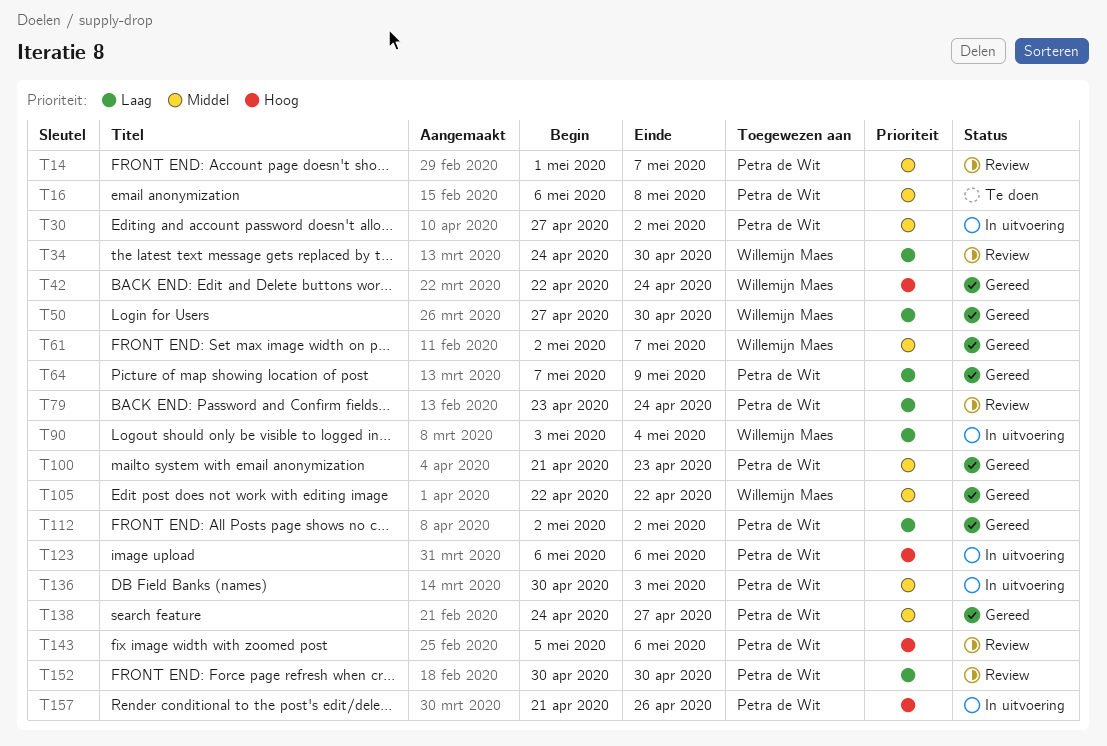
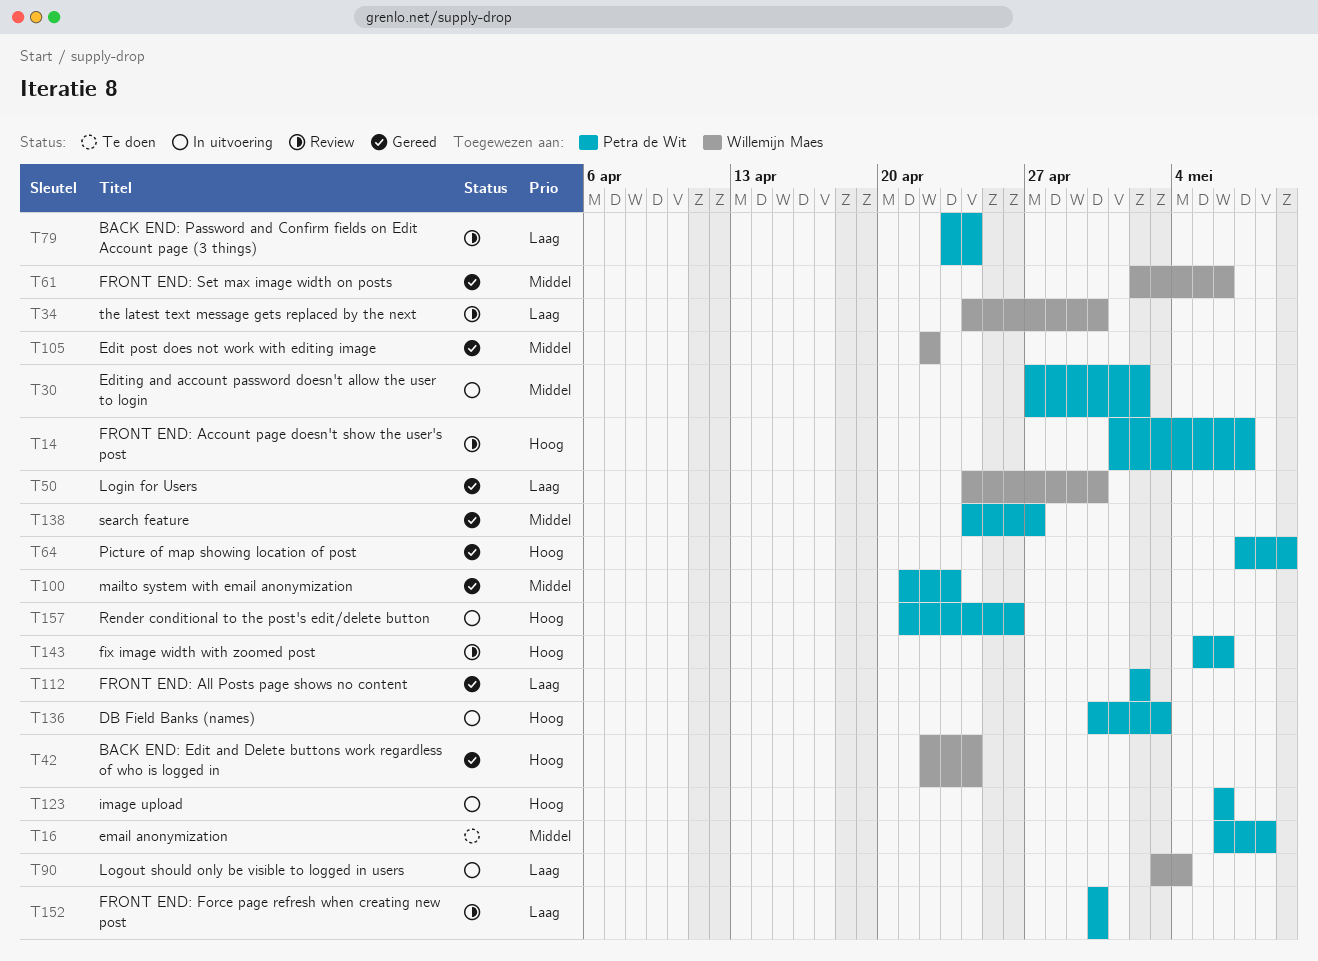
T14, priority: Middel -> Hoog
T50, start: Apr 27 -> Apr 24
T61, due: May 7 -> May 6
T64, priority: Laag -> Hoog
T136, priority: Middel -> Hoog

